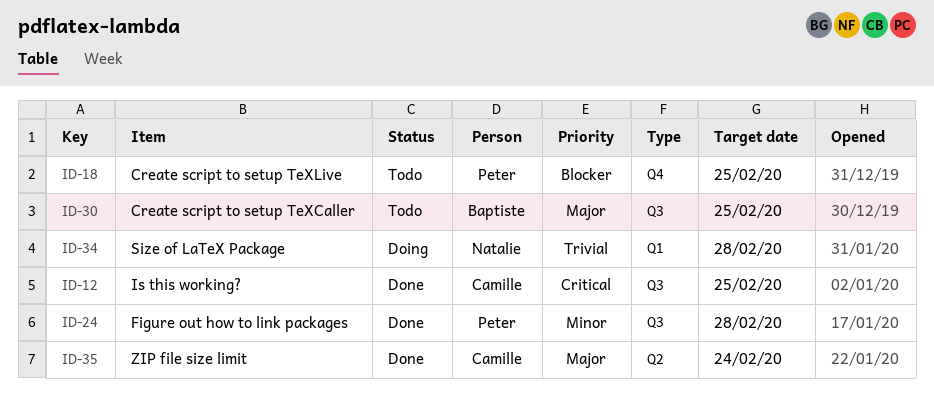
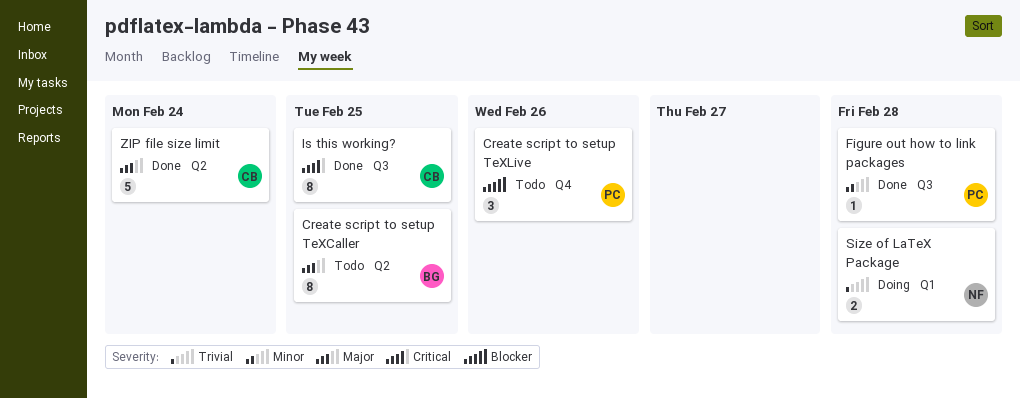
Create script to setup TeXCaller, label: Q3 -> Q2
Create script to setup TeXLive, due: Feb 25 -> Feb 26

